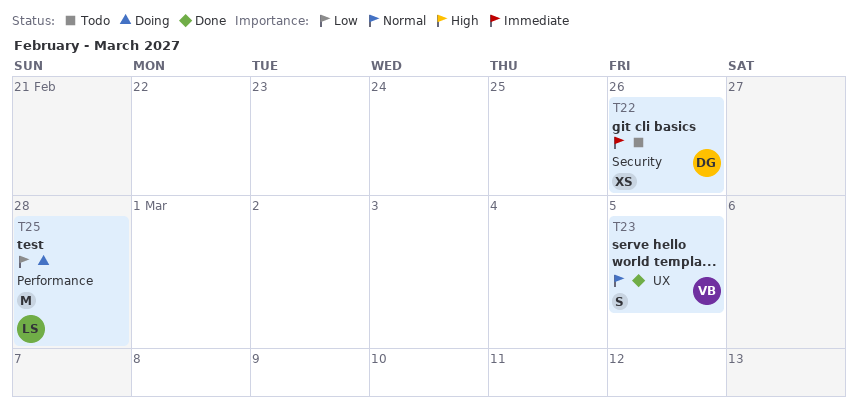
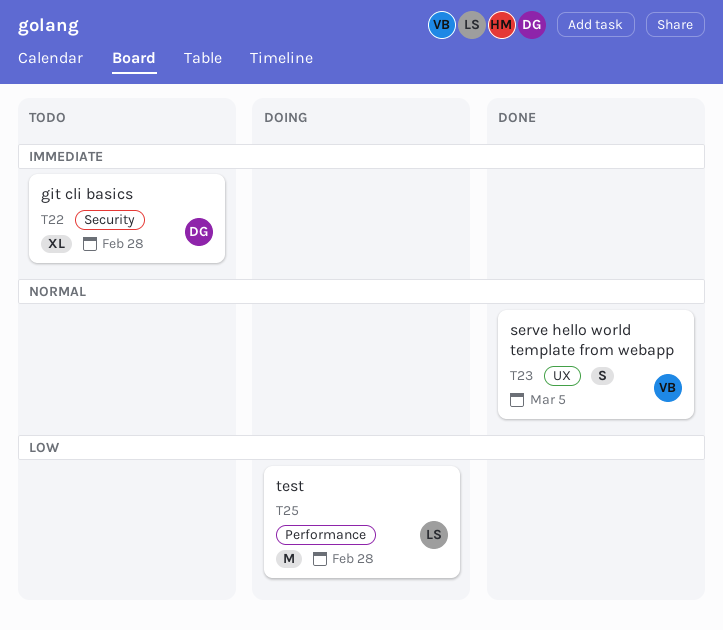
T22, estimate: XS -> XL
T22, due: Feb 26 -> Feb 28

